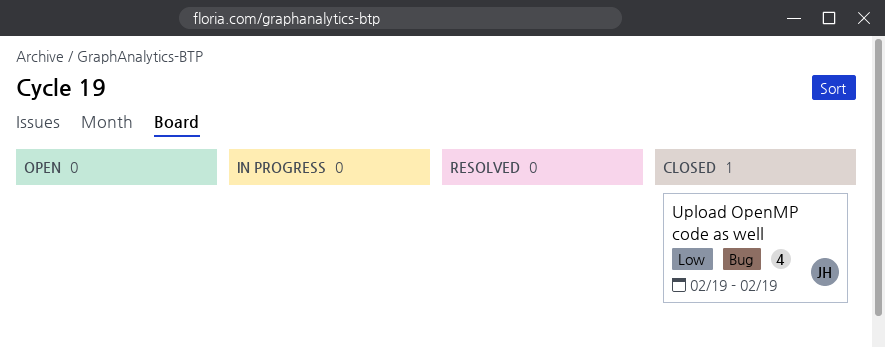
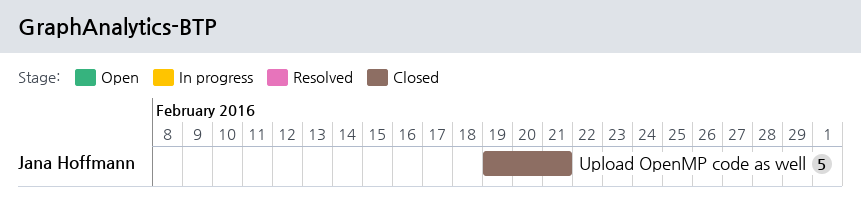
Upload OpenMP code as well, estimate: 4 -> 5
Upload OpenMP code as well, due: Feb 19 -> Feb 21

